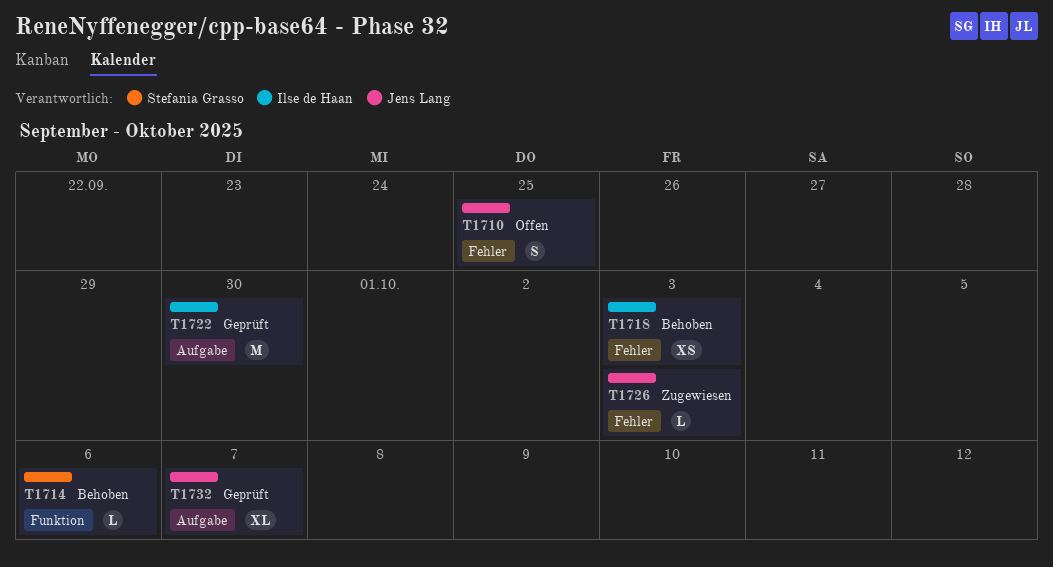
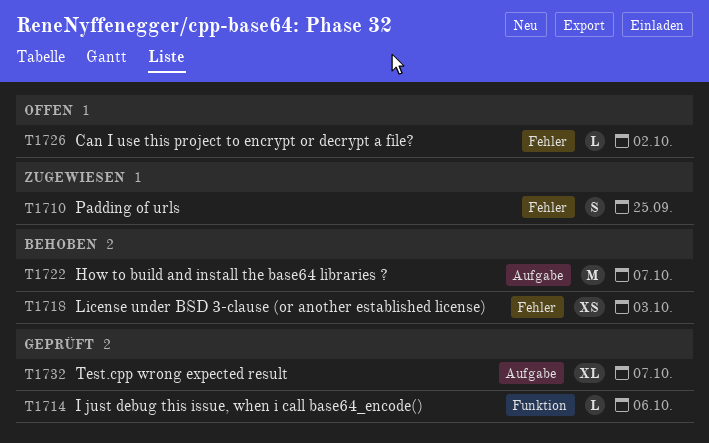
T1710, status: Offen -> Zugewiesen
T1714, status: Behoben -> Geprüft
T1722, status: Geprüft -> Behoben
T1722, due: Sep 30 -> Oct 7
T1726, status: Zugewiesen -> Offen
T1726, due: Oct 3 -> Oct 2

